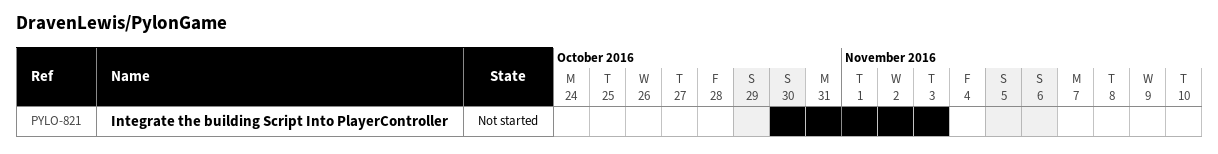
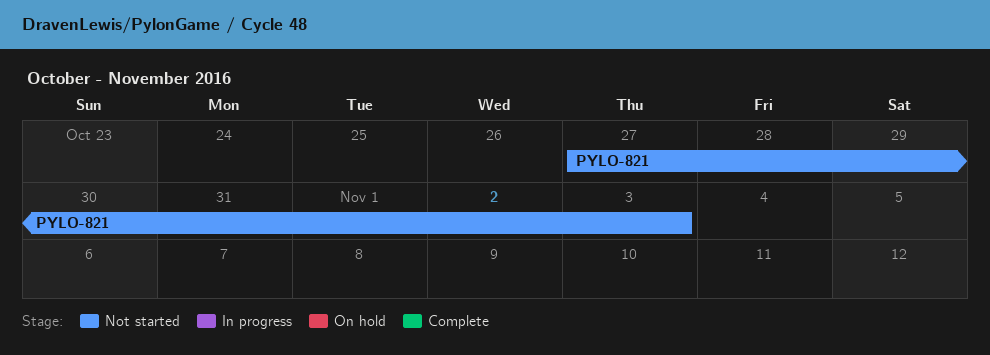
PYLO-821, start: Oct 30 -> Oct 27

